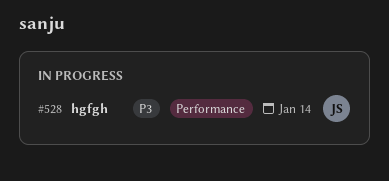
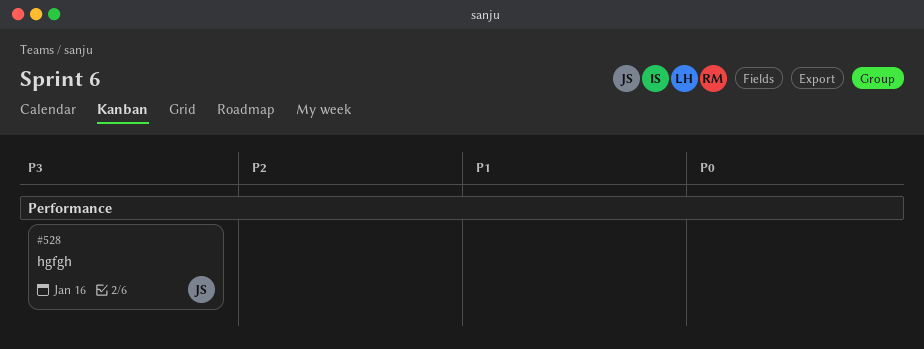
#528, due: Jan 14 -> Jan 16

